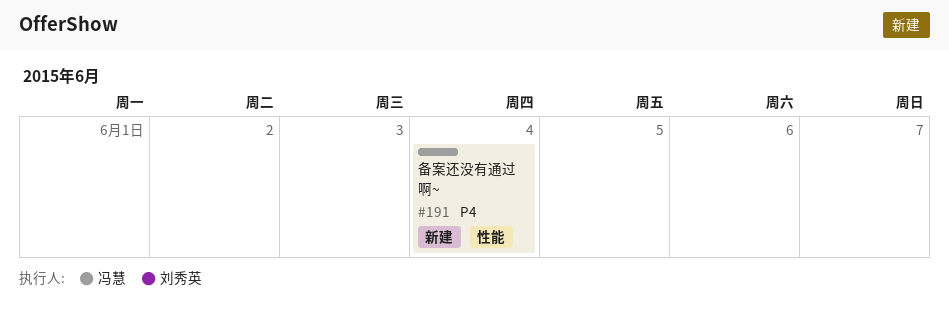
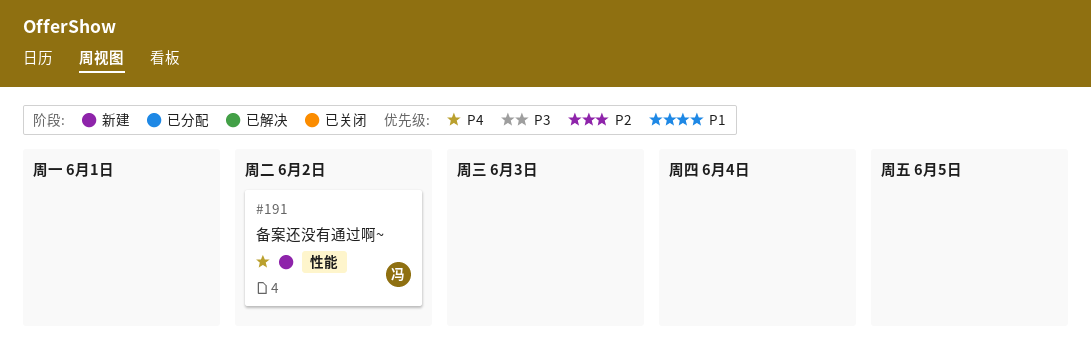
#191, due: Jun 4 -> Jun 2

